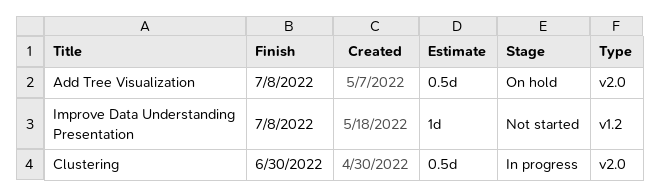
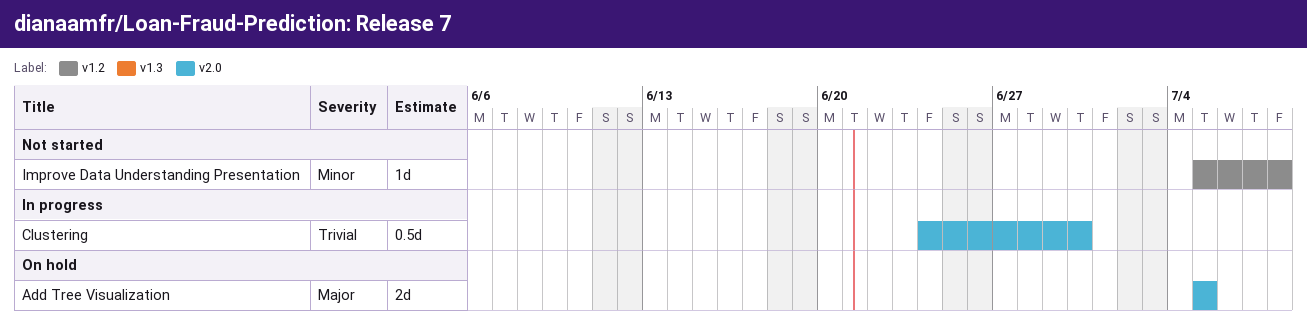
Add Tree Visualization, estimate: 0.5d -> 2d
Add Tree Visualization, due: Jul 8 -> Jul 5

